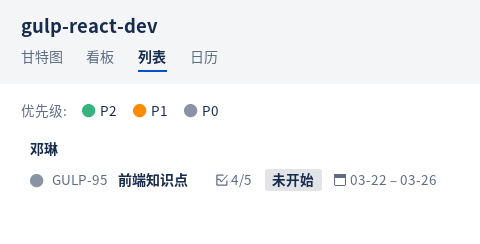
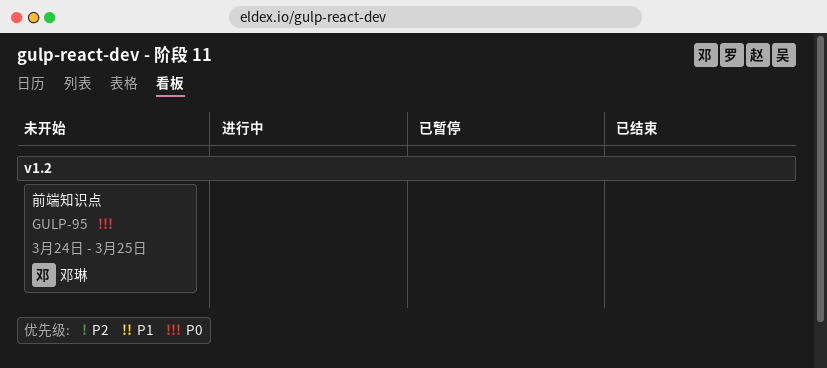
GULP-95, start: Mar 22 -> Mar 24
GULP-95, due: Mar 26 -> Mar 25

